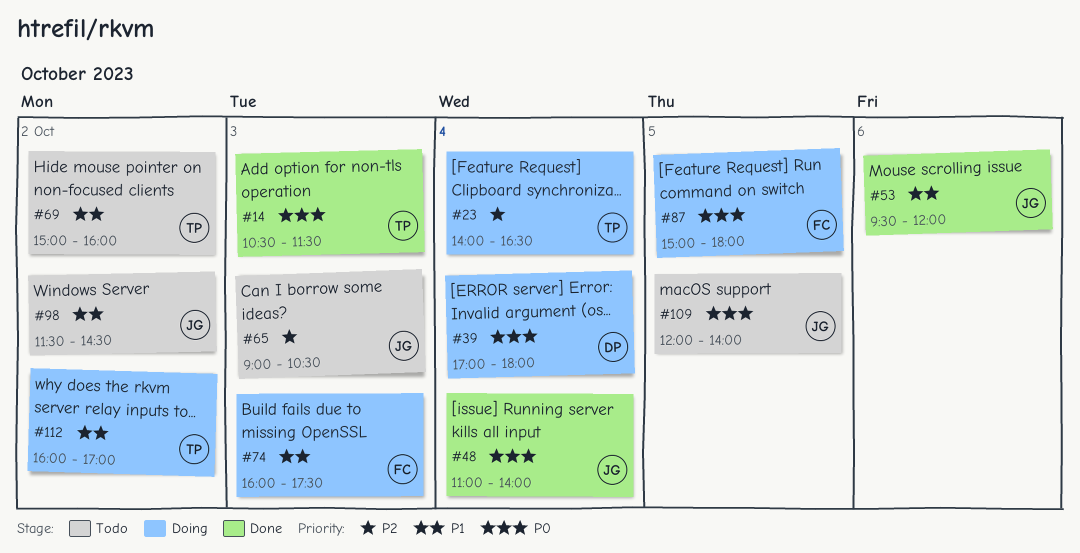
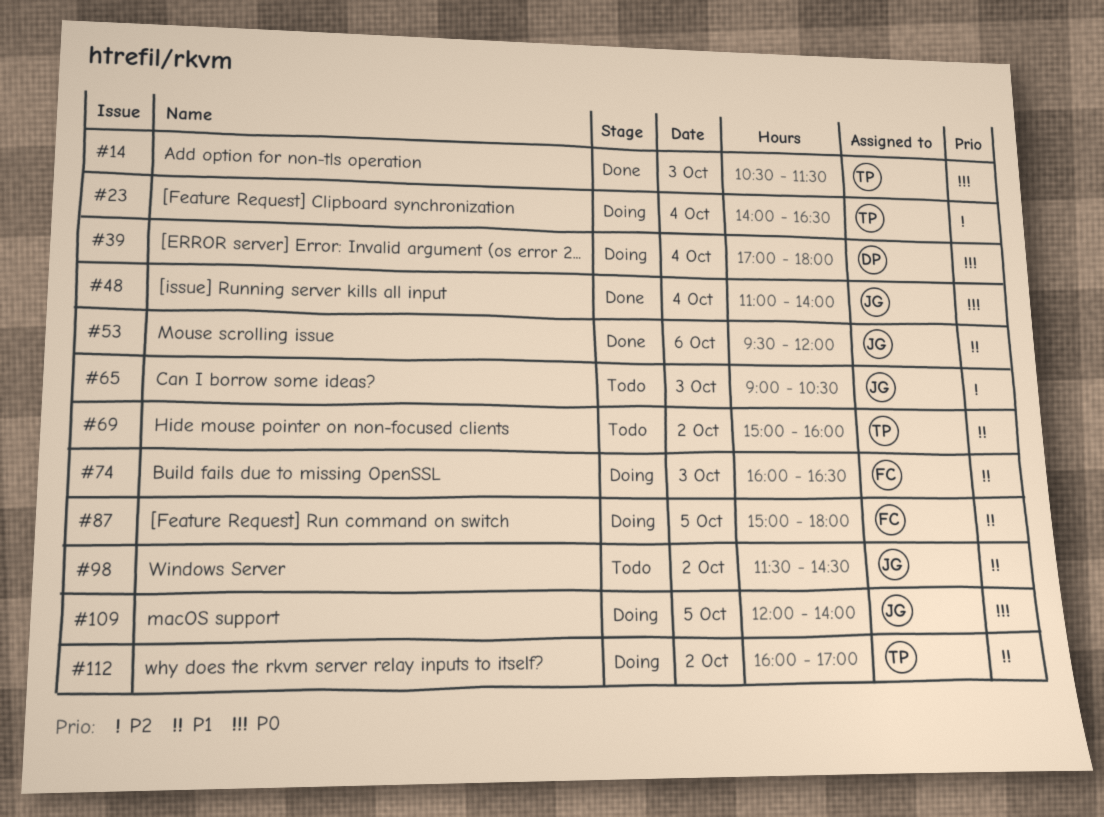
#74, ends: 17:30 -> 16:30
#87, priority: P0 -> P1
#109, status: Todo -> Doing

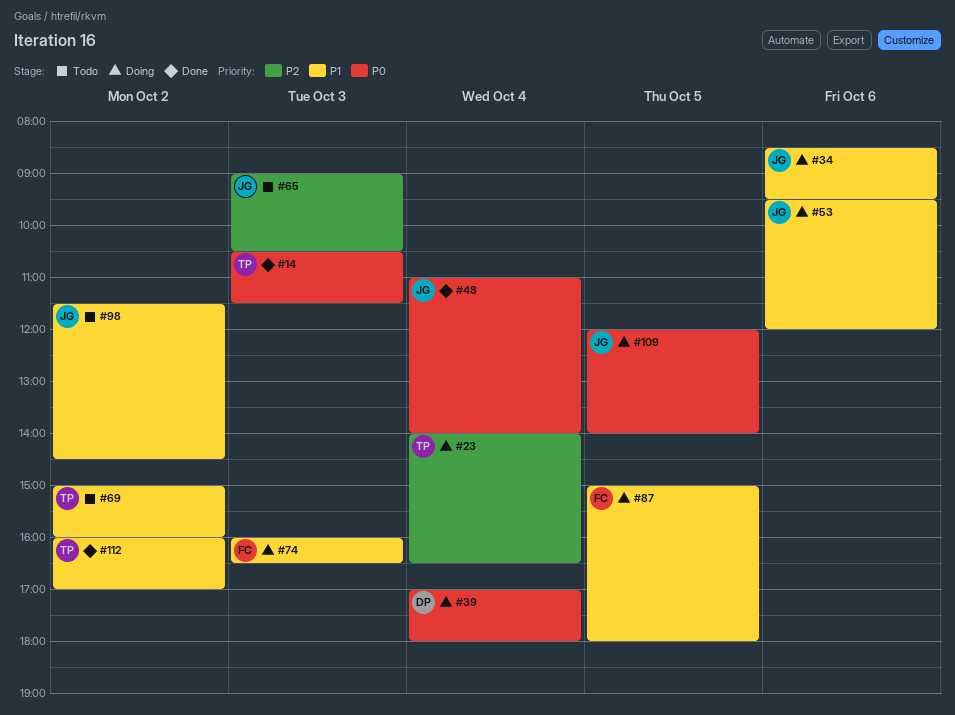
#34: none -> present
#53, status: Done -> Doing
#112, status: Doing -> Done

